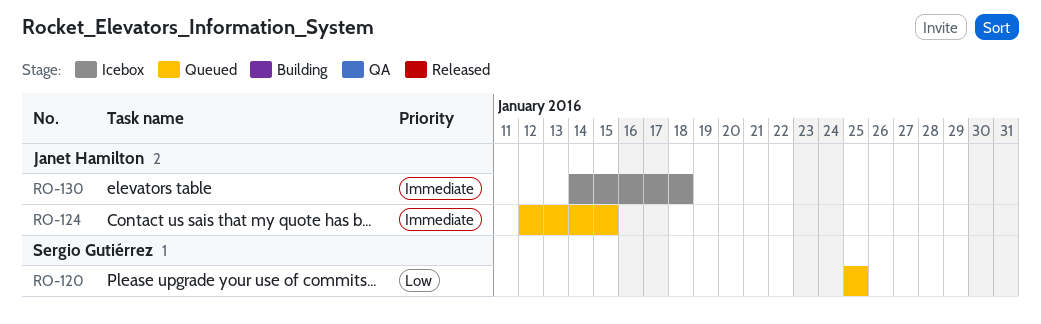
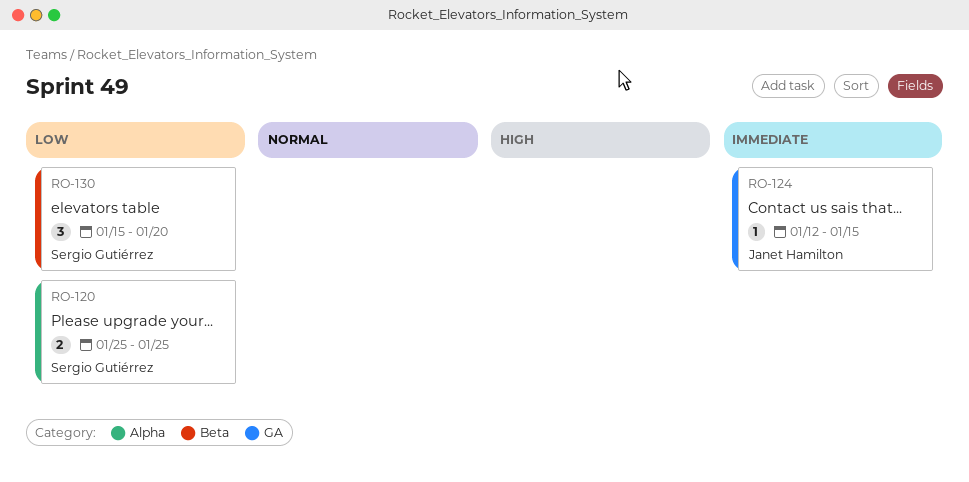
RO-130, owner: Janet Hamilton -> Sergio Gutiérrez
RO-130, priority: Immediate -> Low
RO-130, start: Jan 14 -> Jan 15
RO-130, due: Jan 18 -> Jan 20

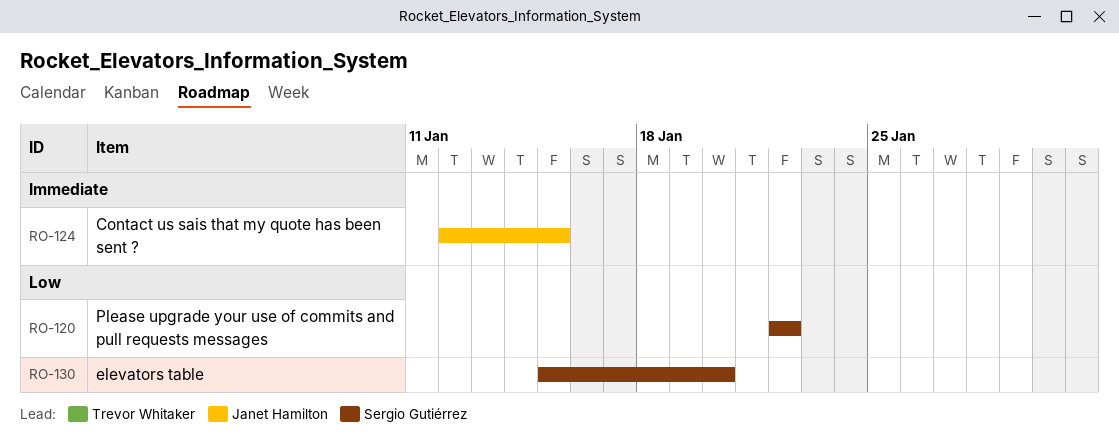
RO-120, start: Jan 25 -> Jan 22
RO-120, due: Jan 25 -> Jan 22

